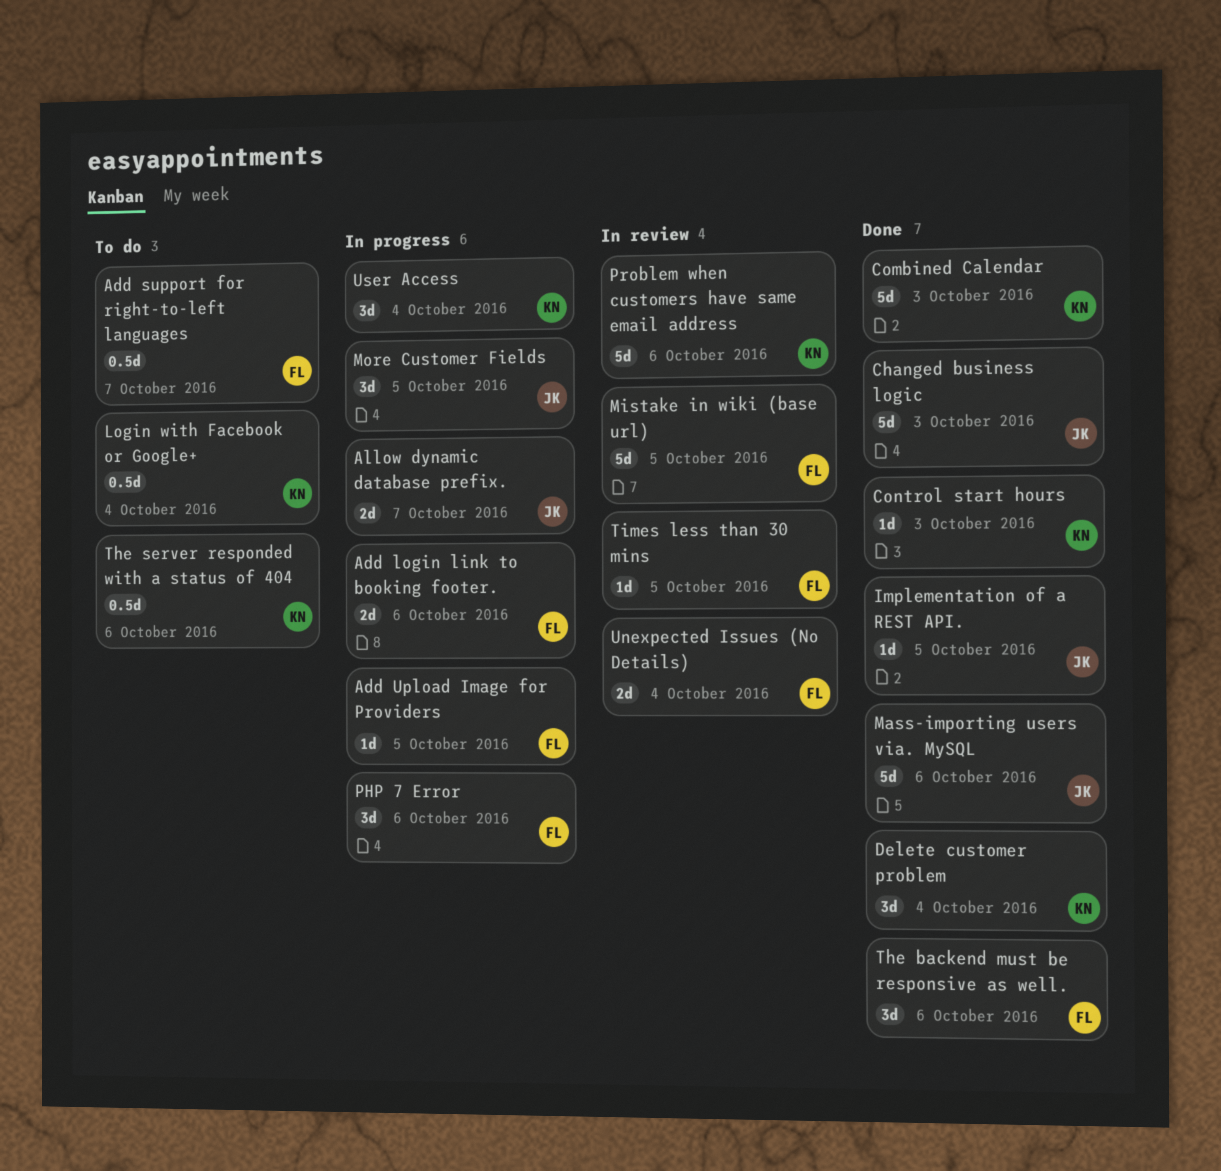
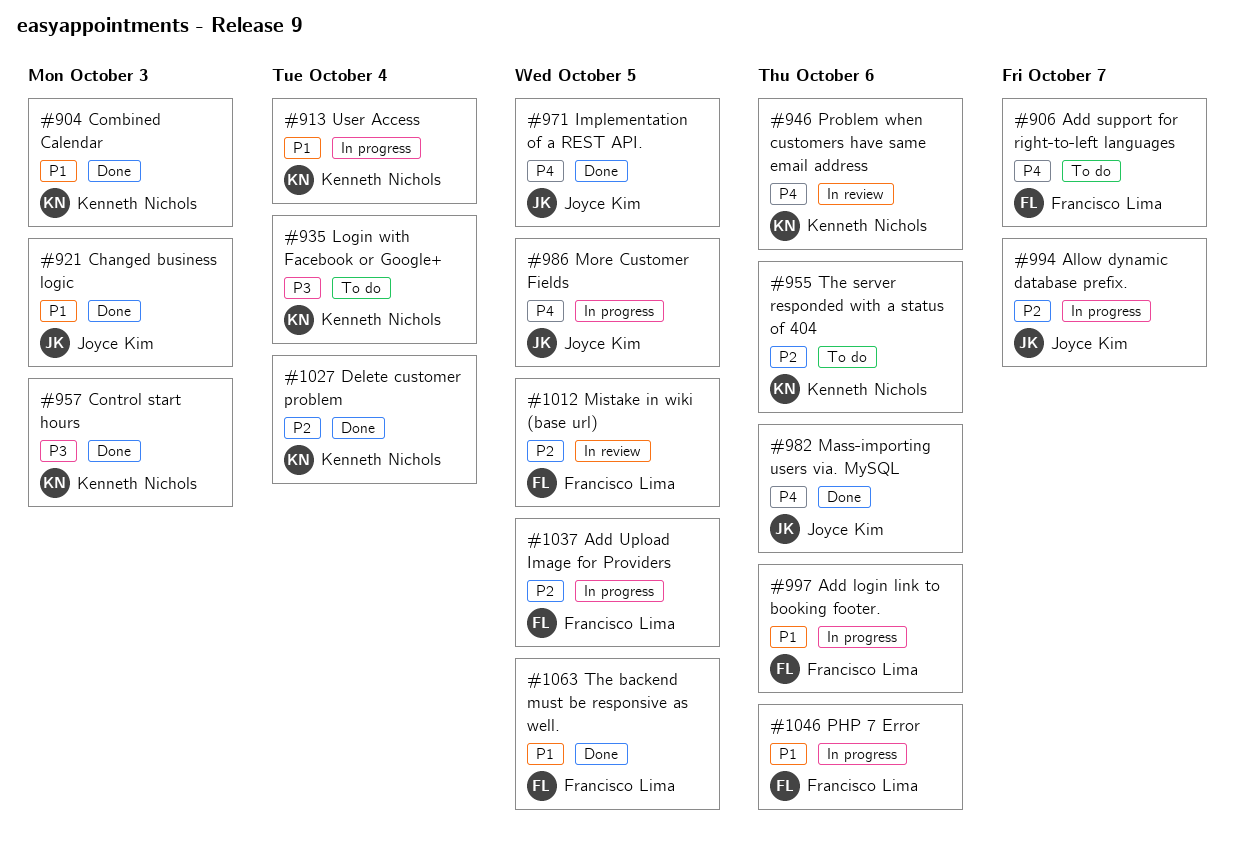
The backend must be responsive as well., due: Oct 6 -> Oct 5
Times less than 30 mins: present -> none
Unexpected Issues (No Details): present -> none

